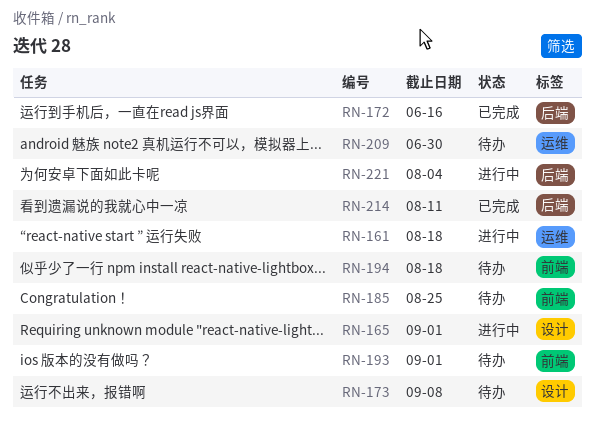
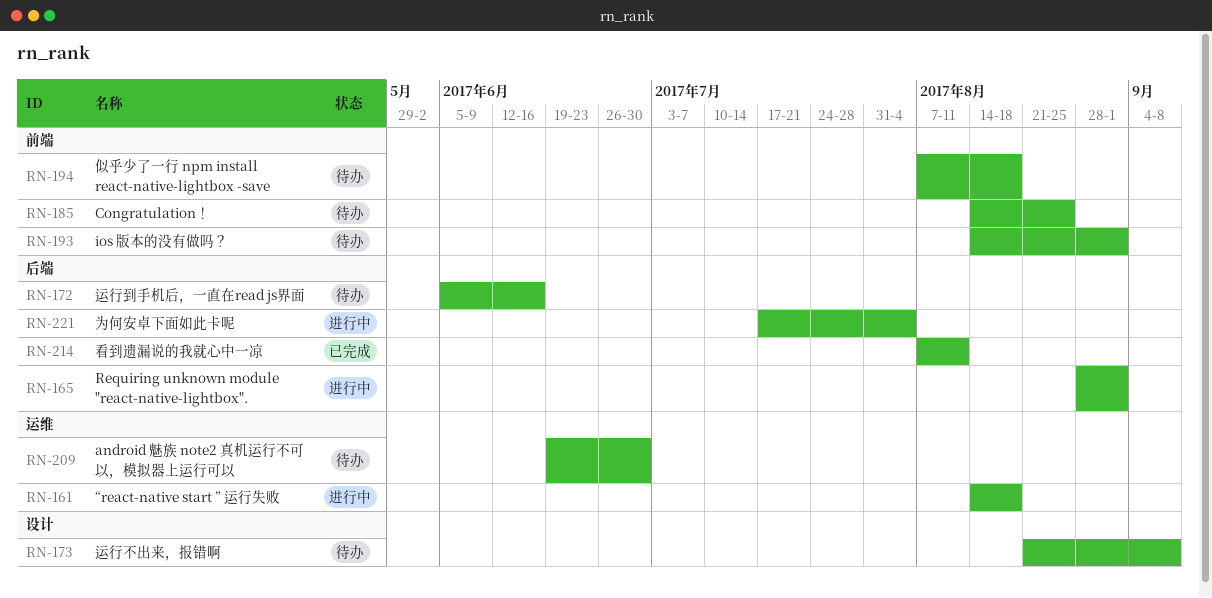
RN-165, label: 设计 -> 后端
RN-172, status: 已完成 -> 待办

